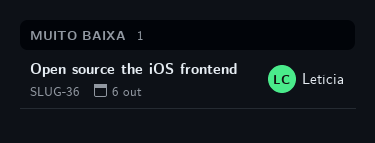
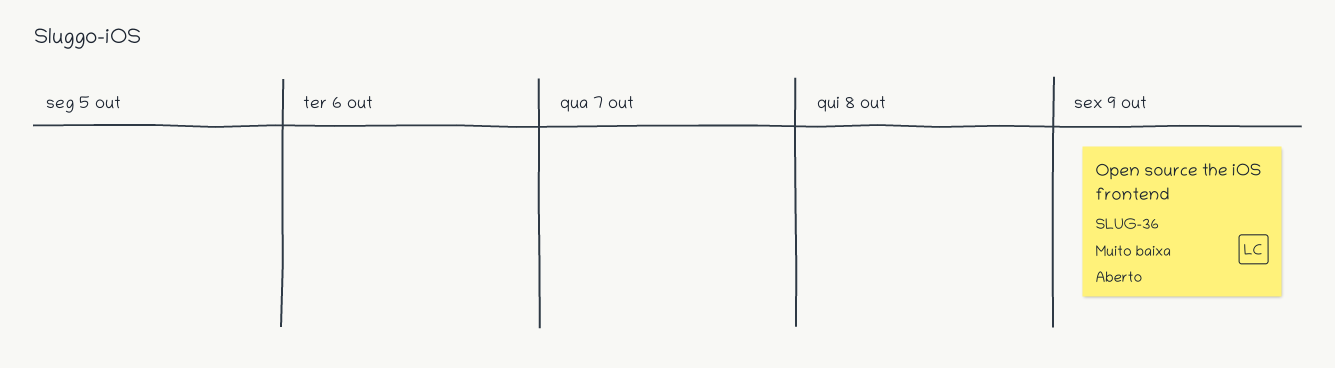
SLUG-36, due: Oct 6 -> Oct 9

